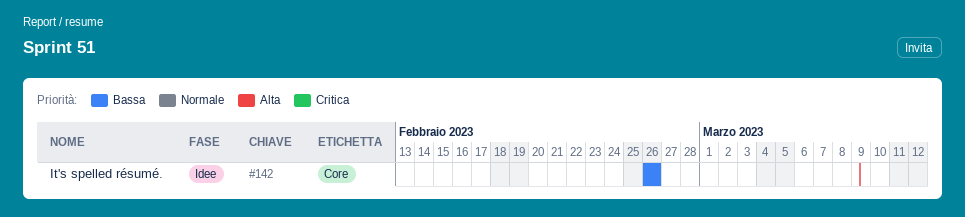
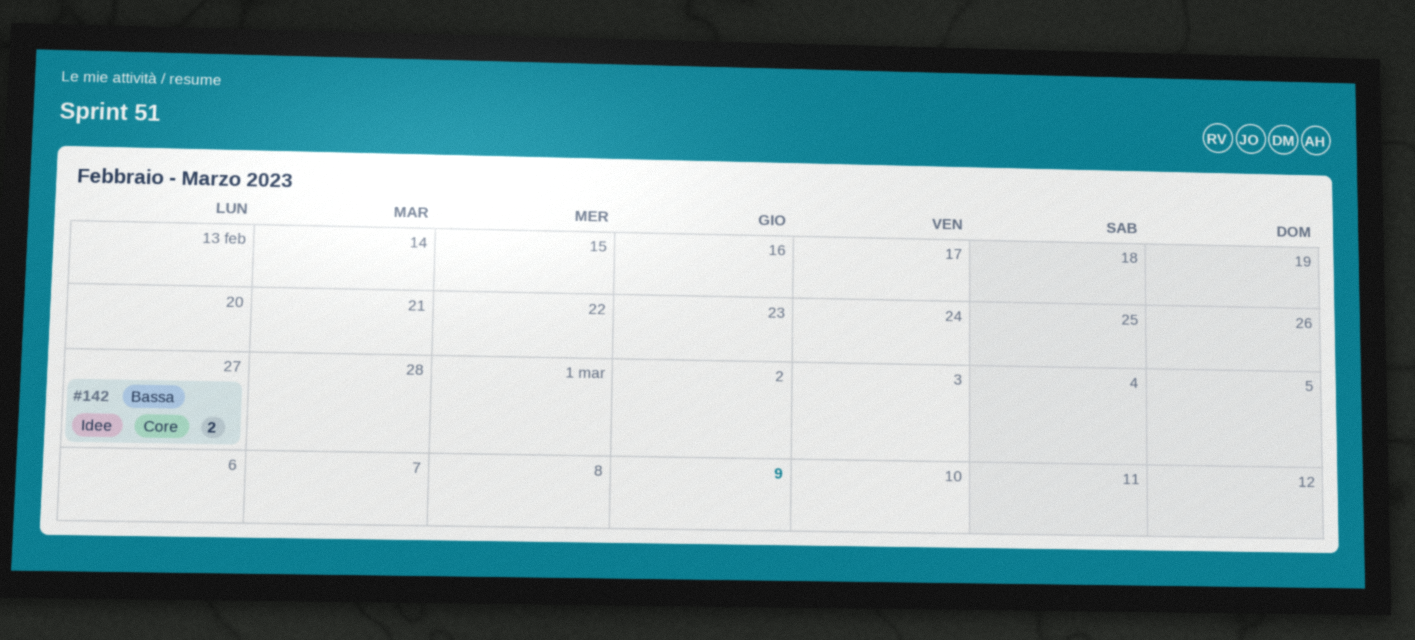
#142, due: Feb 26 -> Feb 27

